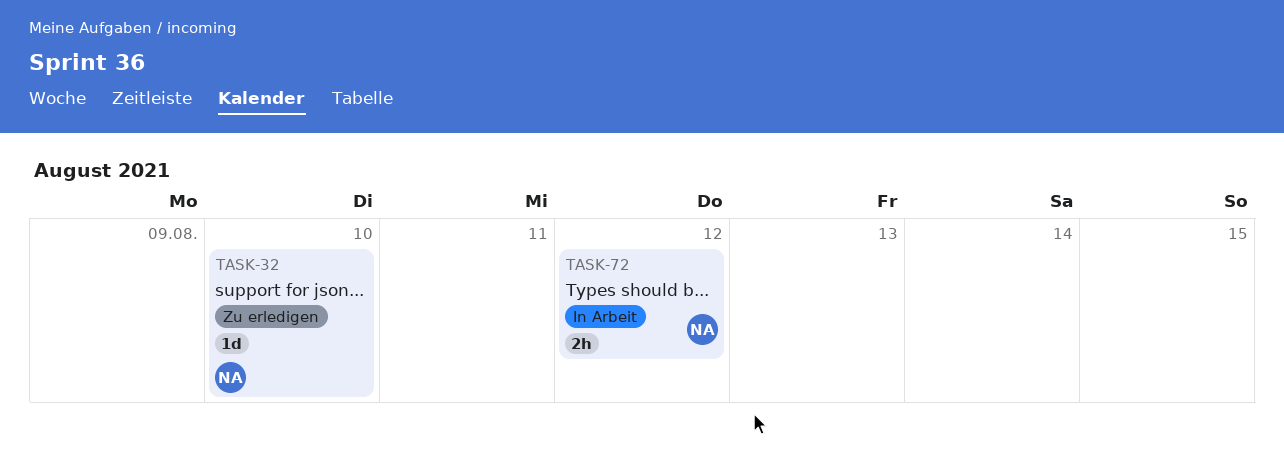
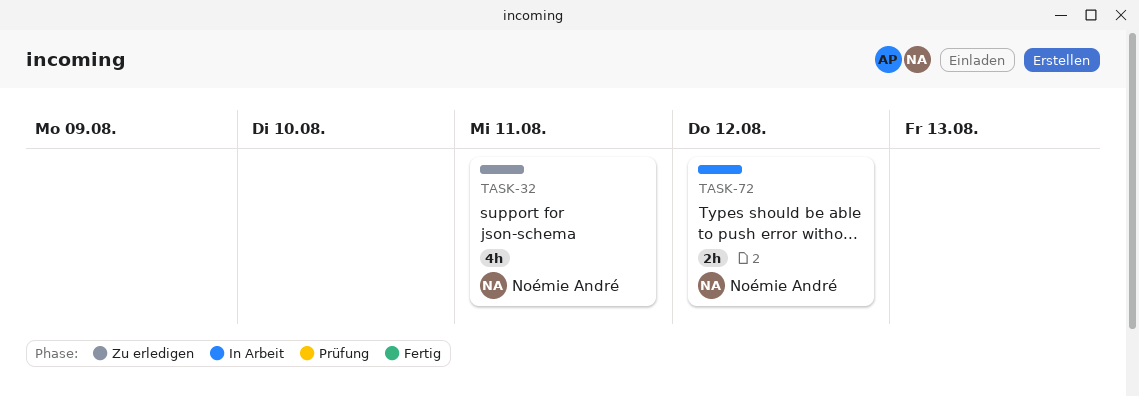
TASK-32, estimate: 1d -> 4h
TASK-32, due: Aug 10 -> Aug 11

